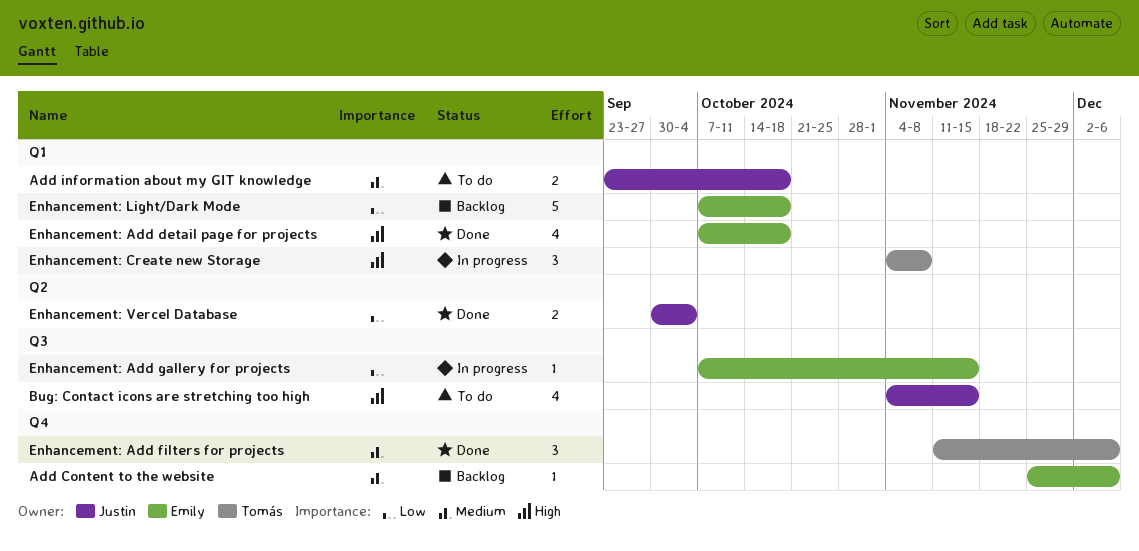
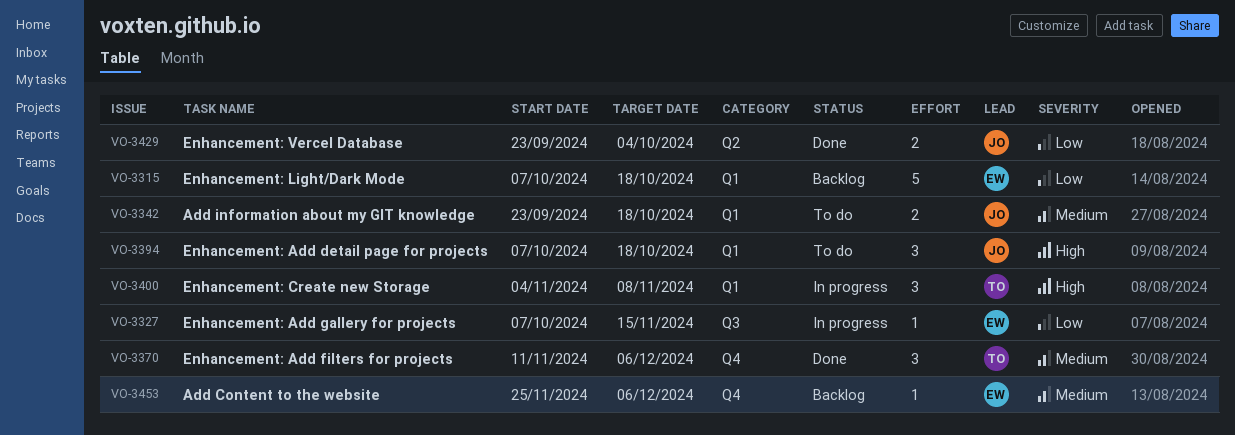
Bug: Contact icons are stretching too high: present -> none
Enhancement: Add detail page for projects, status: Done -> To do
Enhancement: Add detail page for projects, owner: Emily -> Justin
Enhancement: Add detail page for projects, estimate: 4 -> 3
Enhancement: Vercel Database, start: Sep 30 -> Sep 23

